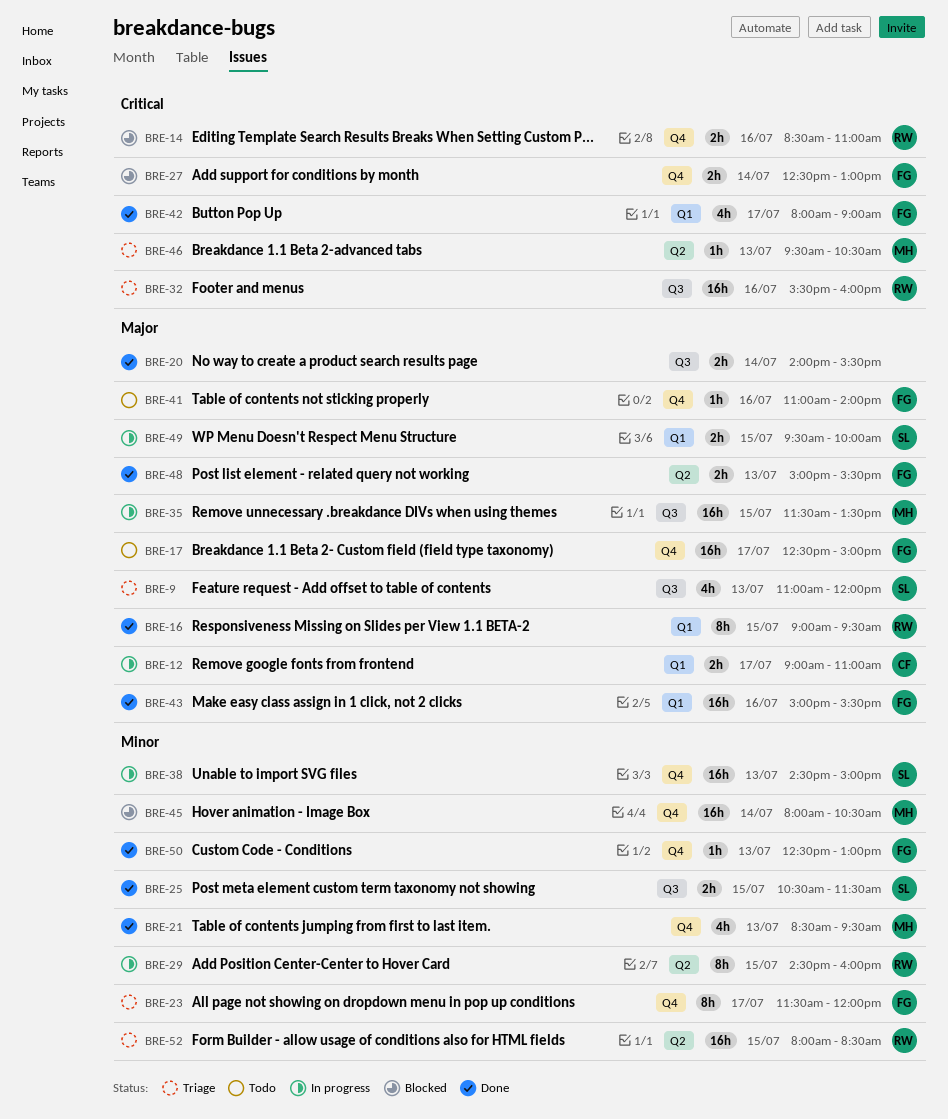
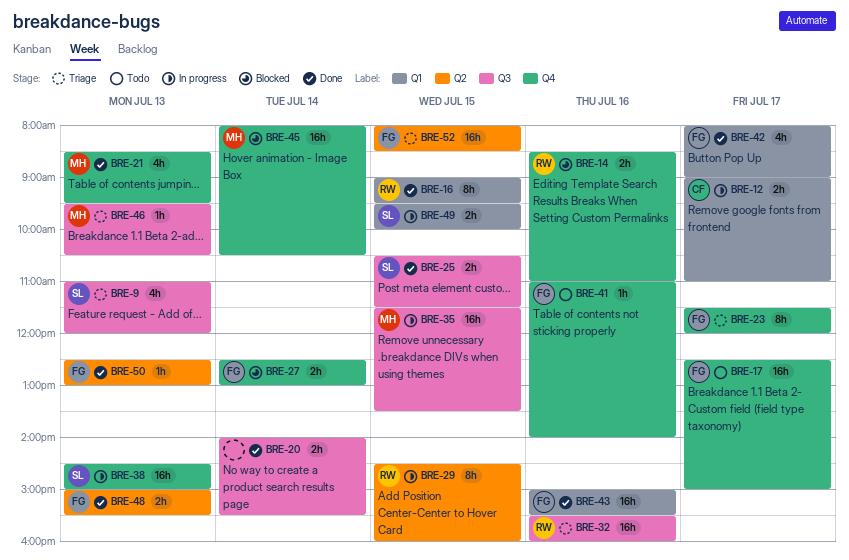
BRE-46, label: Q2 -> Q3
BRE-50, label: Q4 -> Q2
BRE-52, owner: RW -> FG

